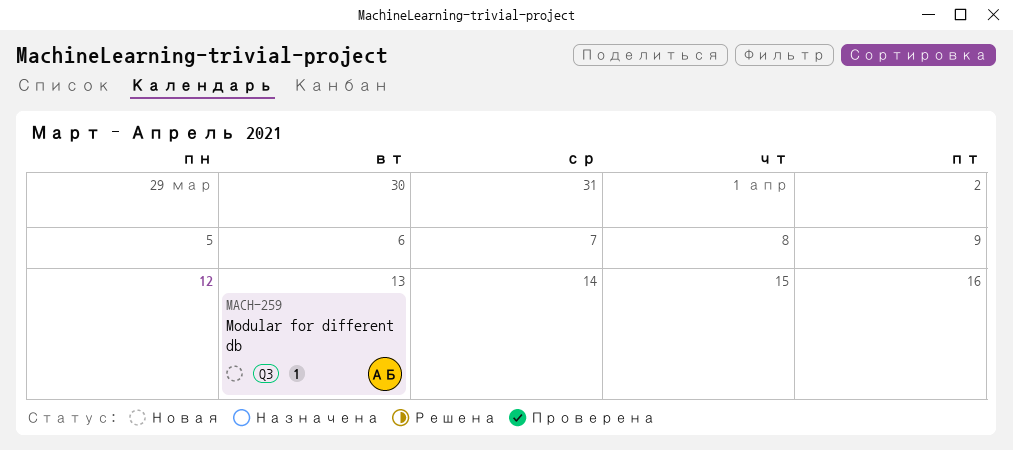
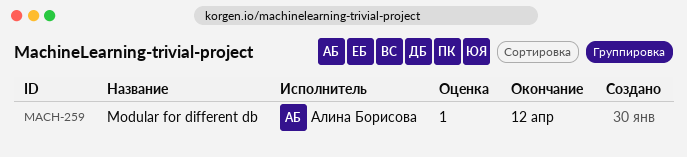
MACH-259, due: Apr 13 -> Apr 12

